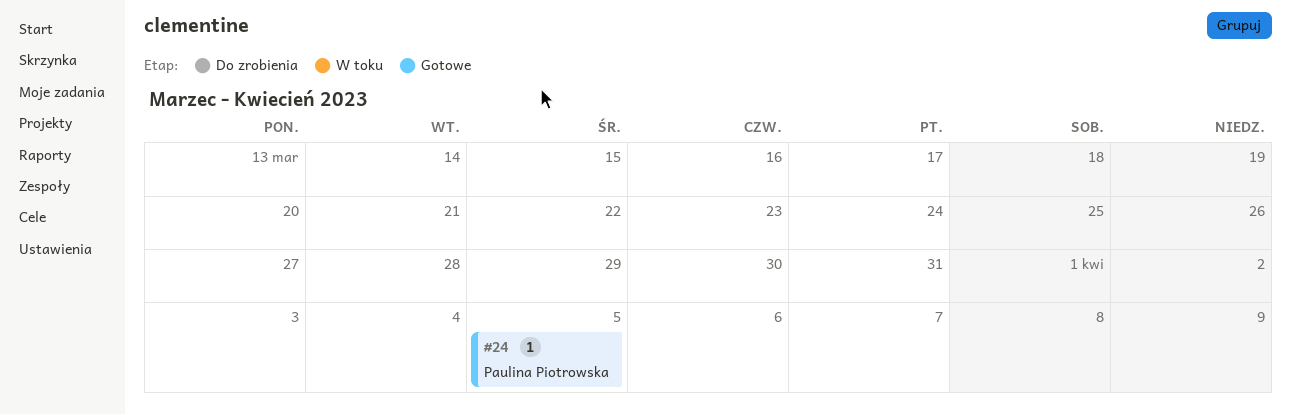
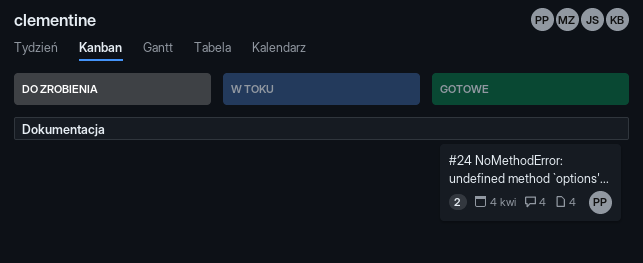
#24, estimate: 1 -> 2
#24, due: Apr 5 -> Apr 4

